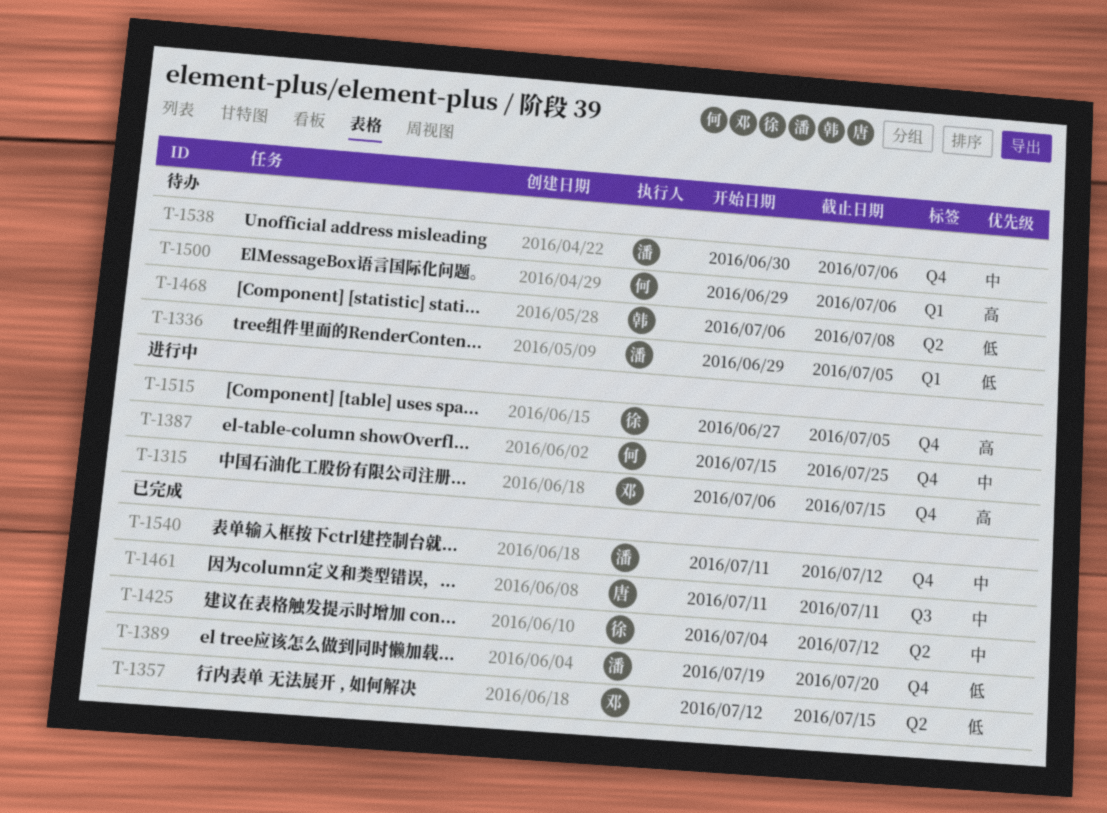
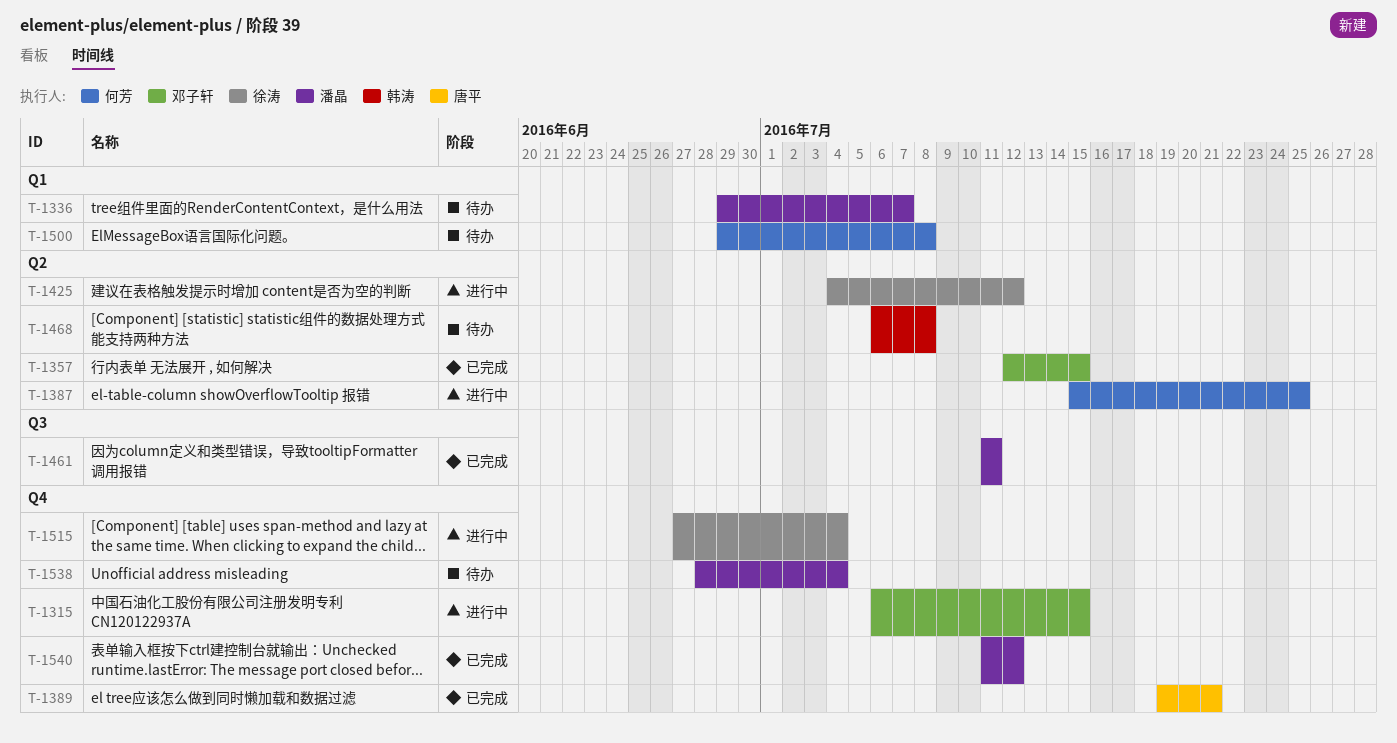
T-1336, due: Jul 5 -> Jul 7
T-1387, label: Q4 -> Q2
T-1389, owner: 潘晶 -> 唐平
T-1389, due: Jul 20 -> Jul 21
T-1425, status: 已完成 -> 进行中
T-1461, owner: 唐平 -> 潘晶
T-1500, due: Jul 6 -> Jul 8
T-1515, due: Jul 5 -> Jul 4
T-1538, start: Jun 30 -> Jun 28
T-1538, due: Jul 6 -> Jul 4

